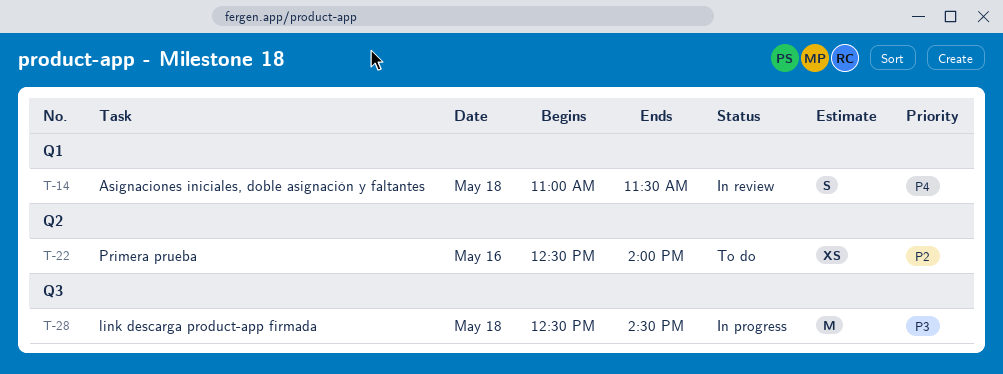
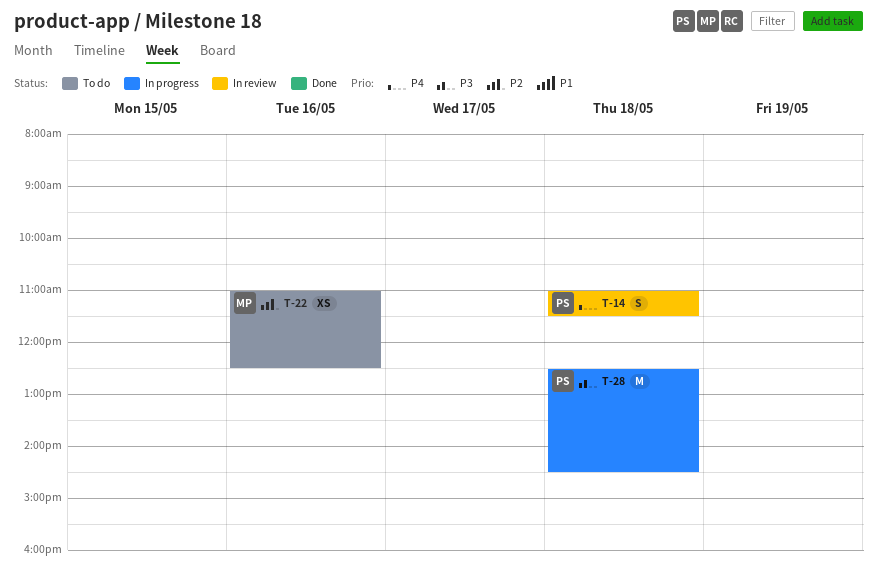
T-22, begins: 12:30 -> 11:00
T-22, ends: 14:00 -> 12:30

